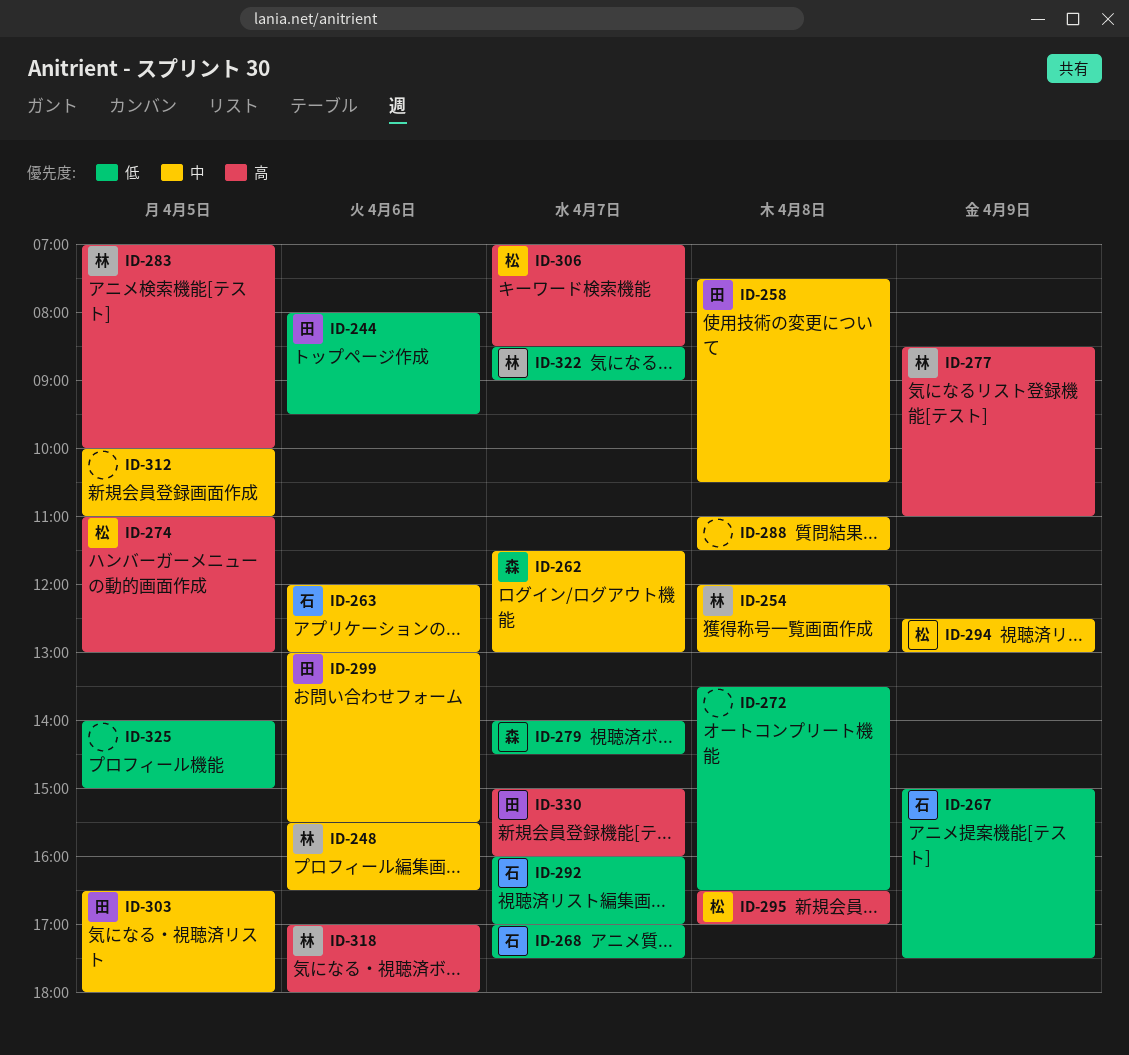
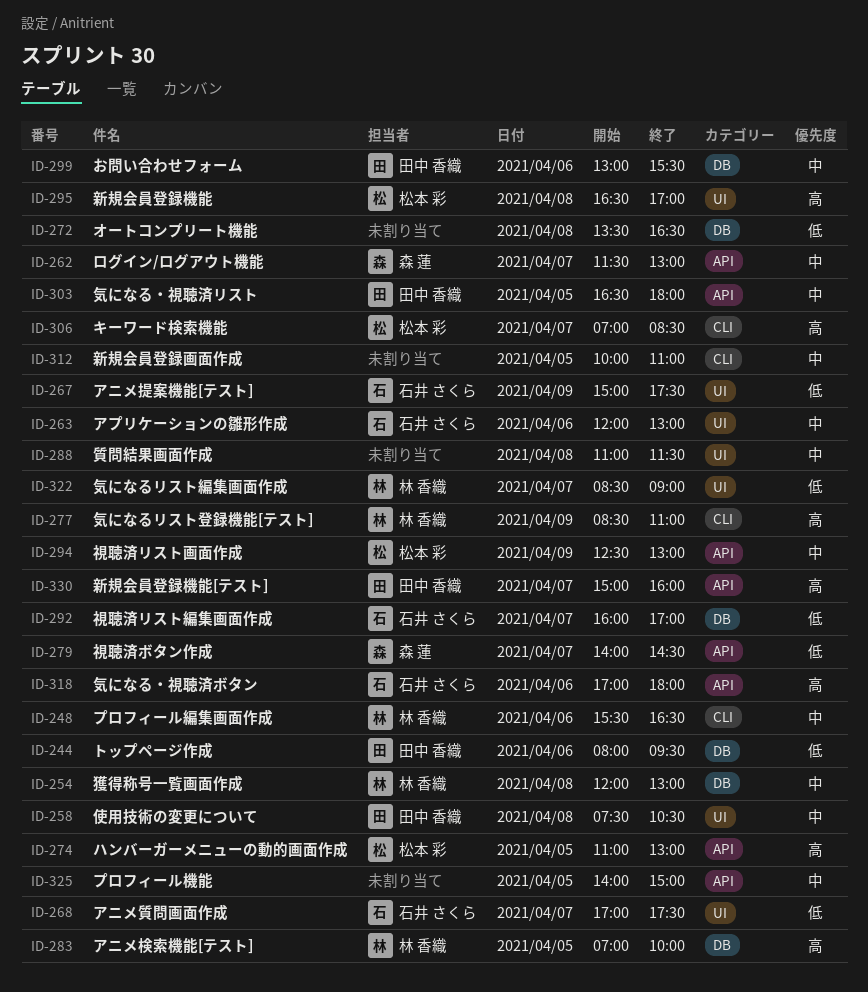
ID-318, owner: 林 香織 -> 石井 さくら
ID-325, priority: 低 -> 中

